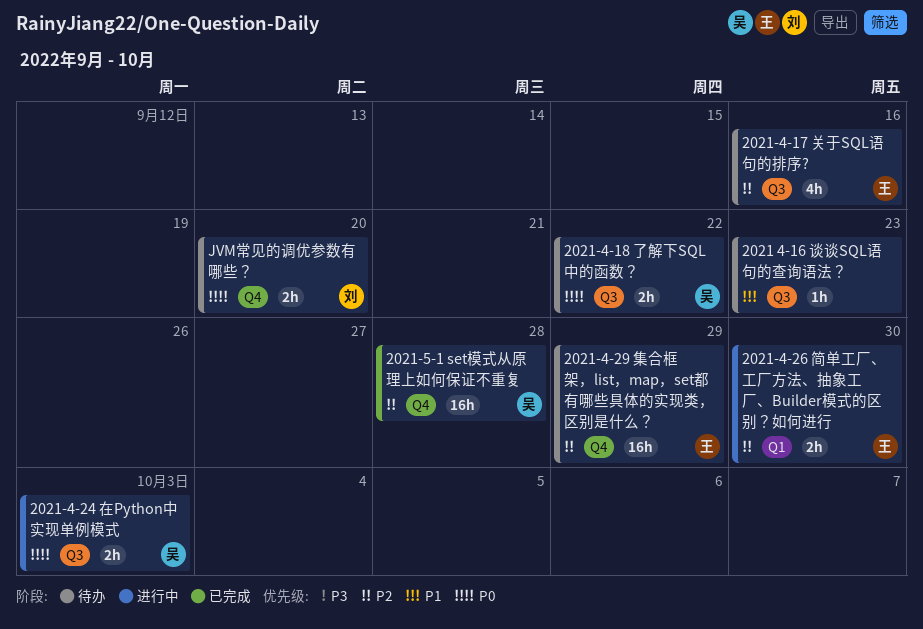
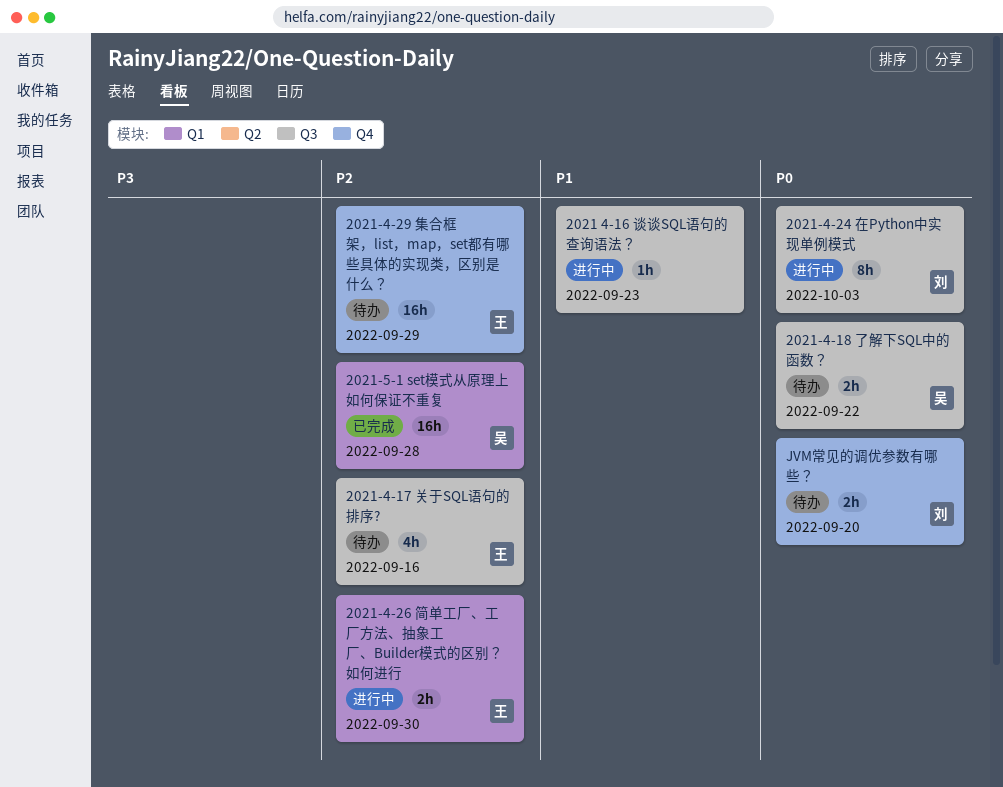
2021 4-16 谈谈SQL语句的查询语法？, status: 待办 -> 进行中
2021-4-24 在Python中实现单例模式, owner: 吴 -> 刘
2021-4-24 在Python中实现单例模式, estimate: 2h -> 8h
2021-5-1 set模式从原理上如何保证不重复, label: Q4 -> Q1

